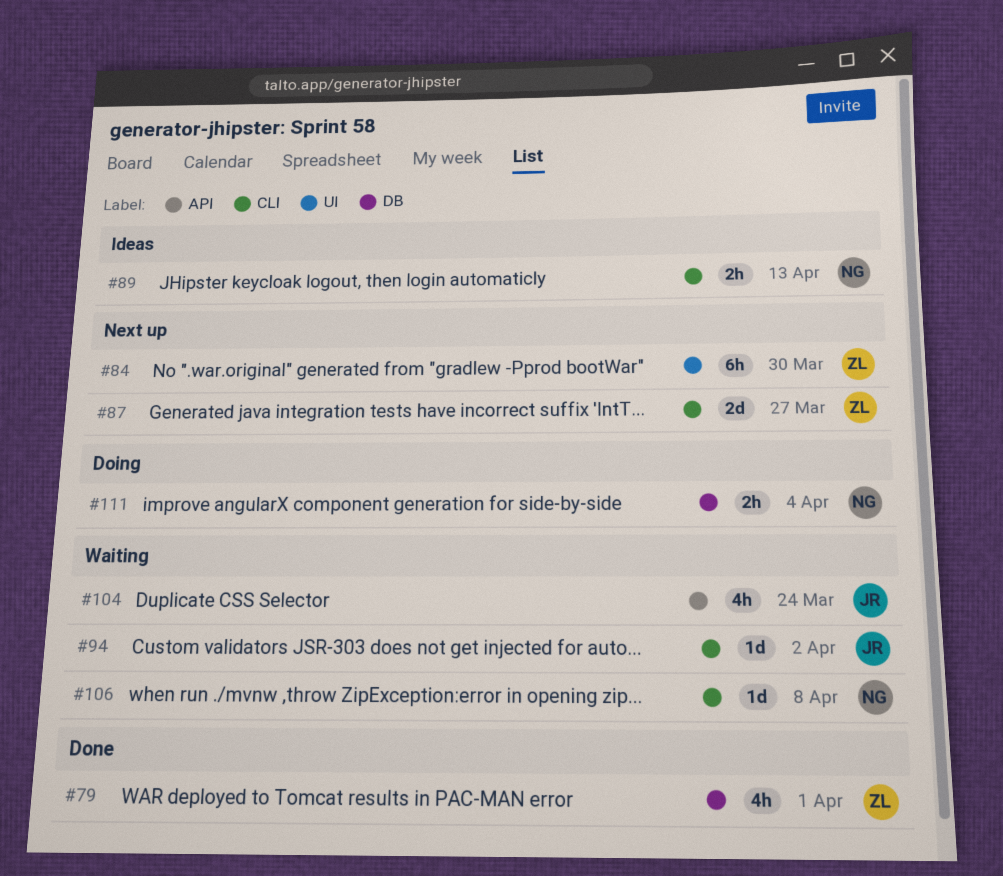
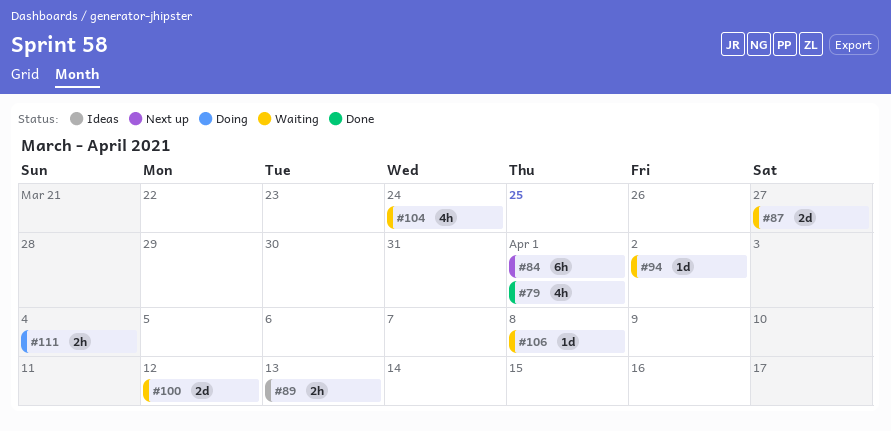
#84, due: Mar 30 -> Apr 1
#87, status: Next up -> Waiting
#100: none -> present

